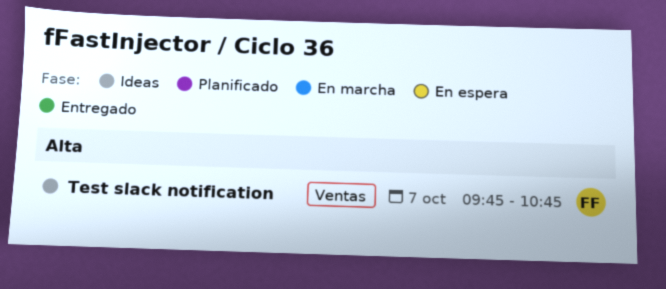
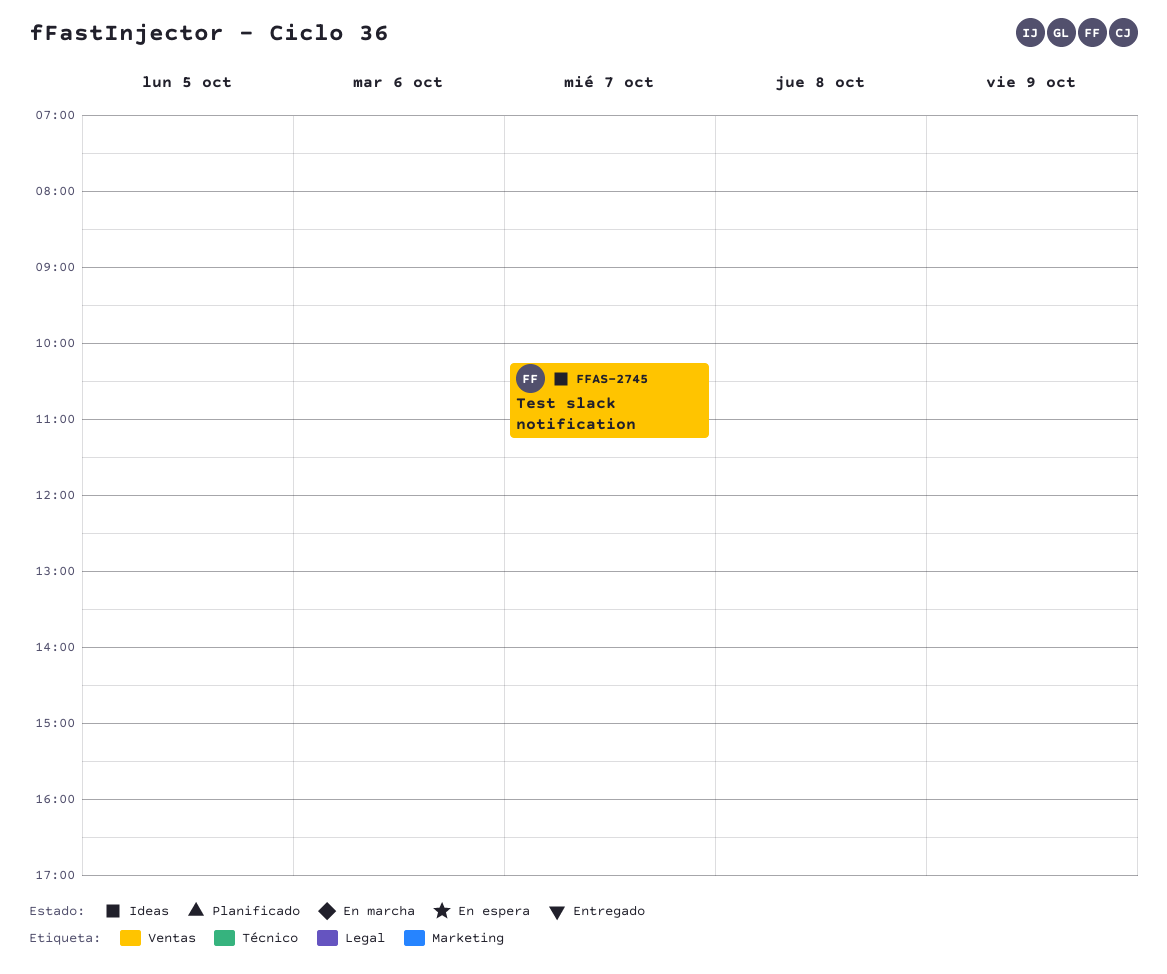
Test slack notification, begins: 09:45 -> 10:15
Test slack notification, ends: 10:45 -> 11:15

